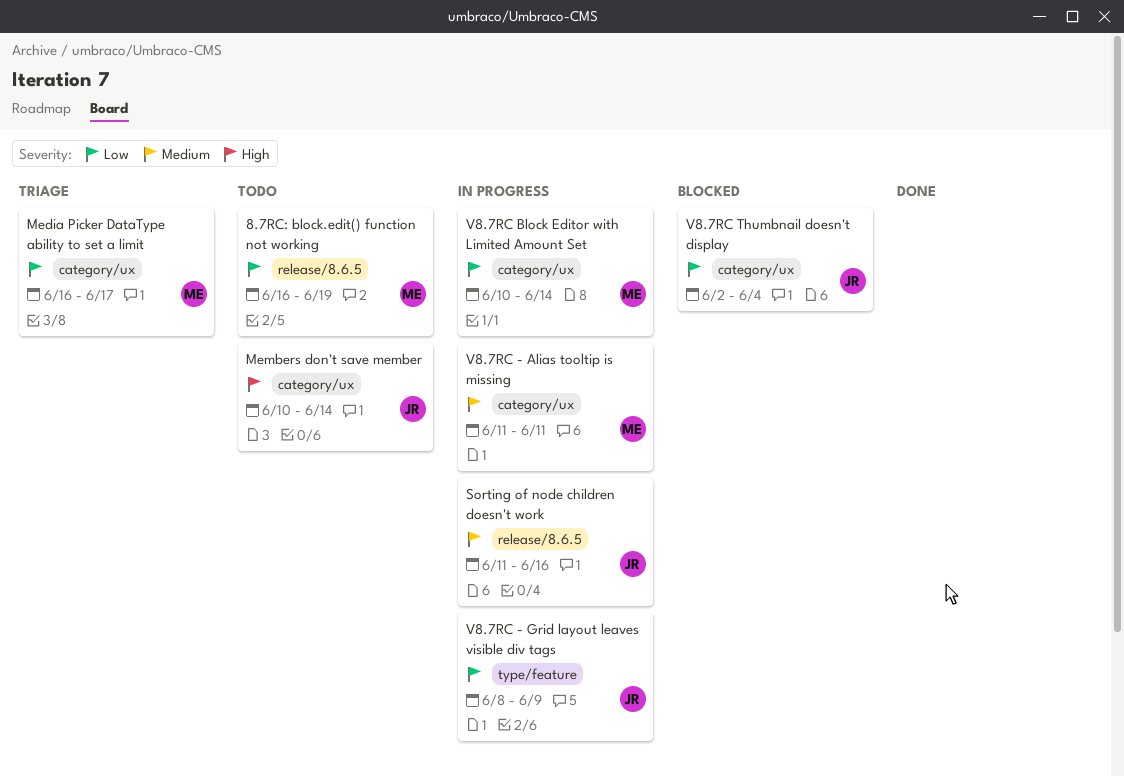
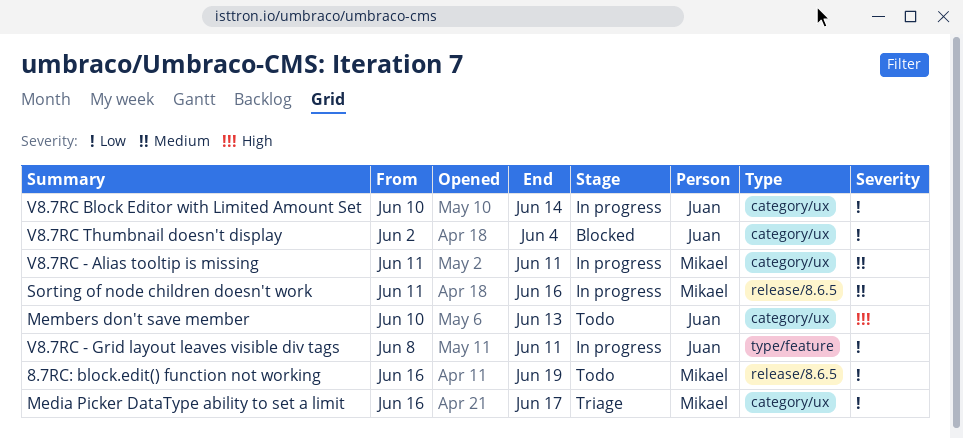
Members don't save member, due: Jun 14 -> Jun 13
Sorting of node children doesn't work, owner: Juan -> Mikael
V8.7RC - Grid layout leaves visible div tags, due: Jun 9 -> Jun 11
V8.7RC Block Editor with Limited Amount Set, owner: Mikael -> Juan

